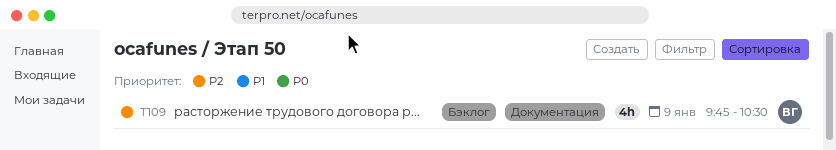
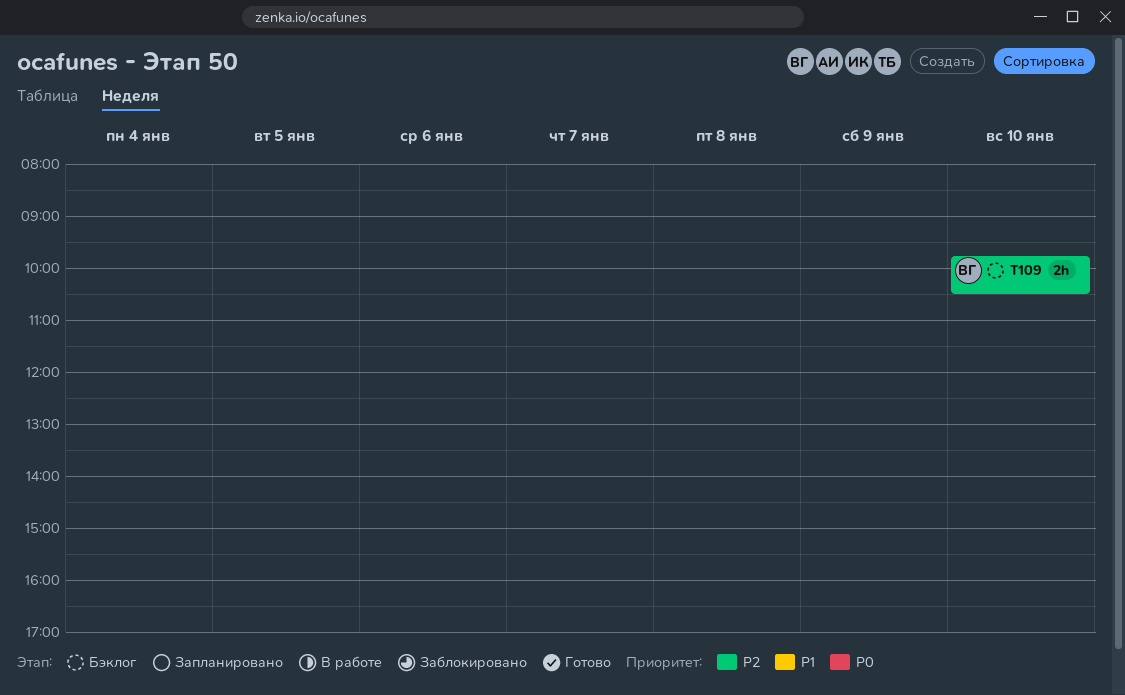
T109, estimate: 4h -> 2h
T109, day: Jan 9 -> Jan 10

